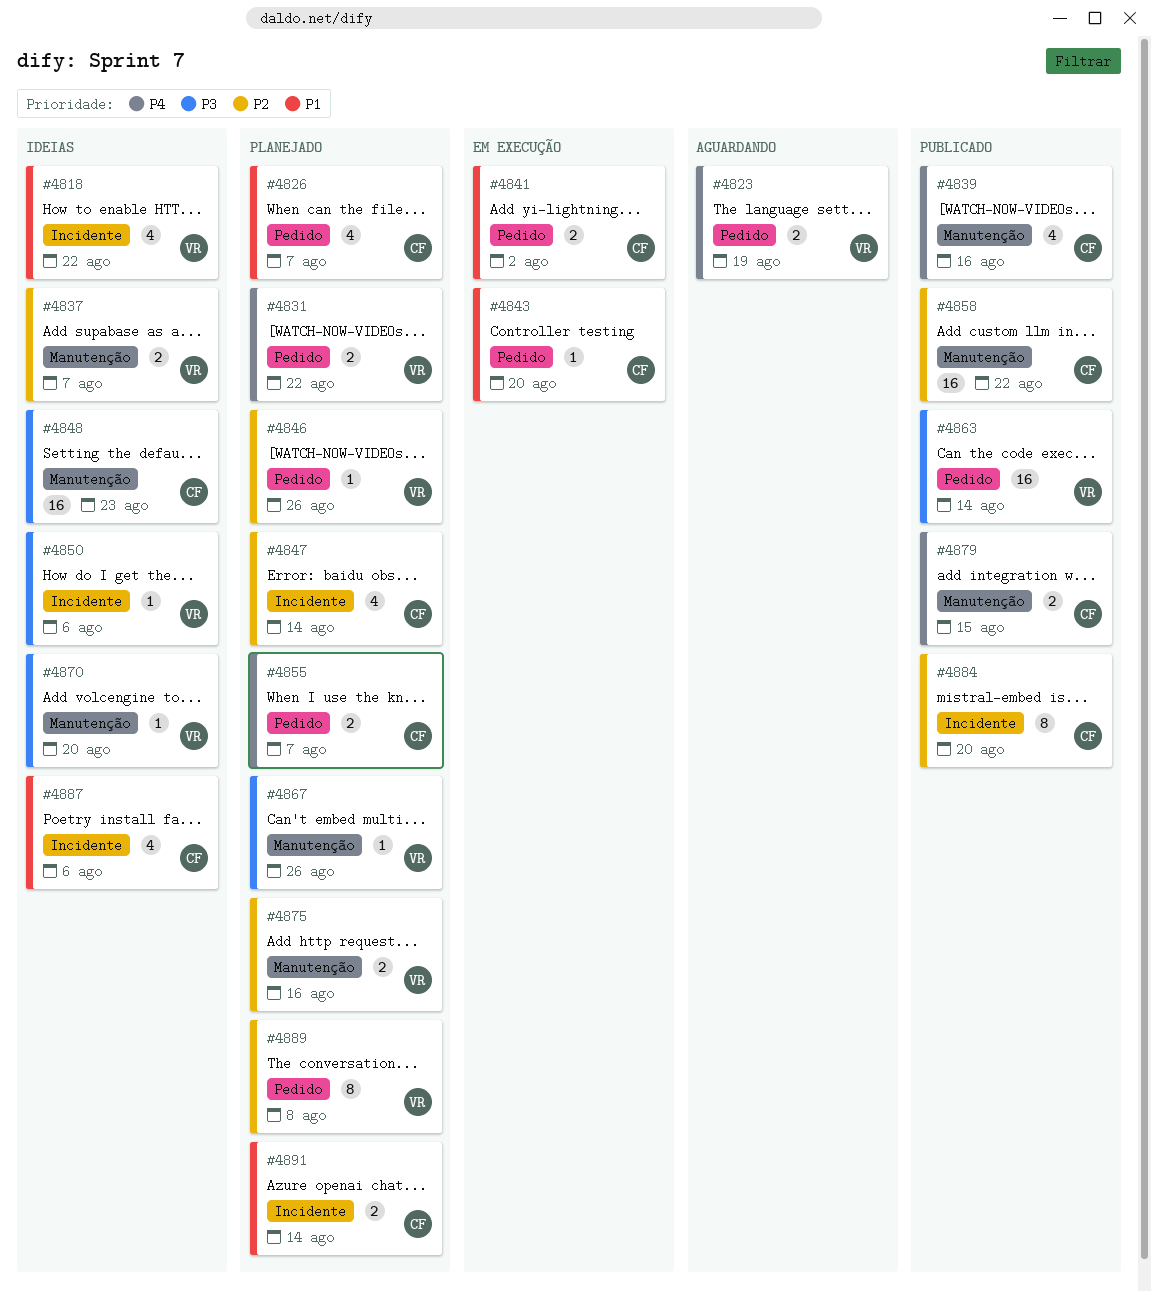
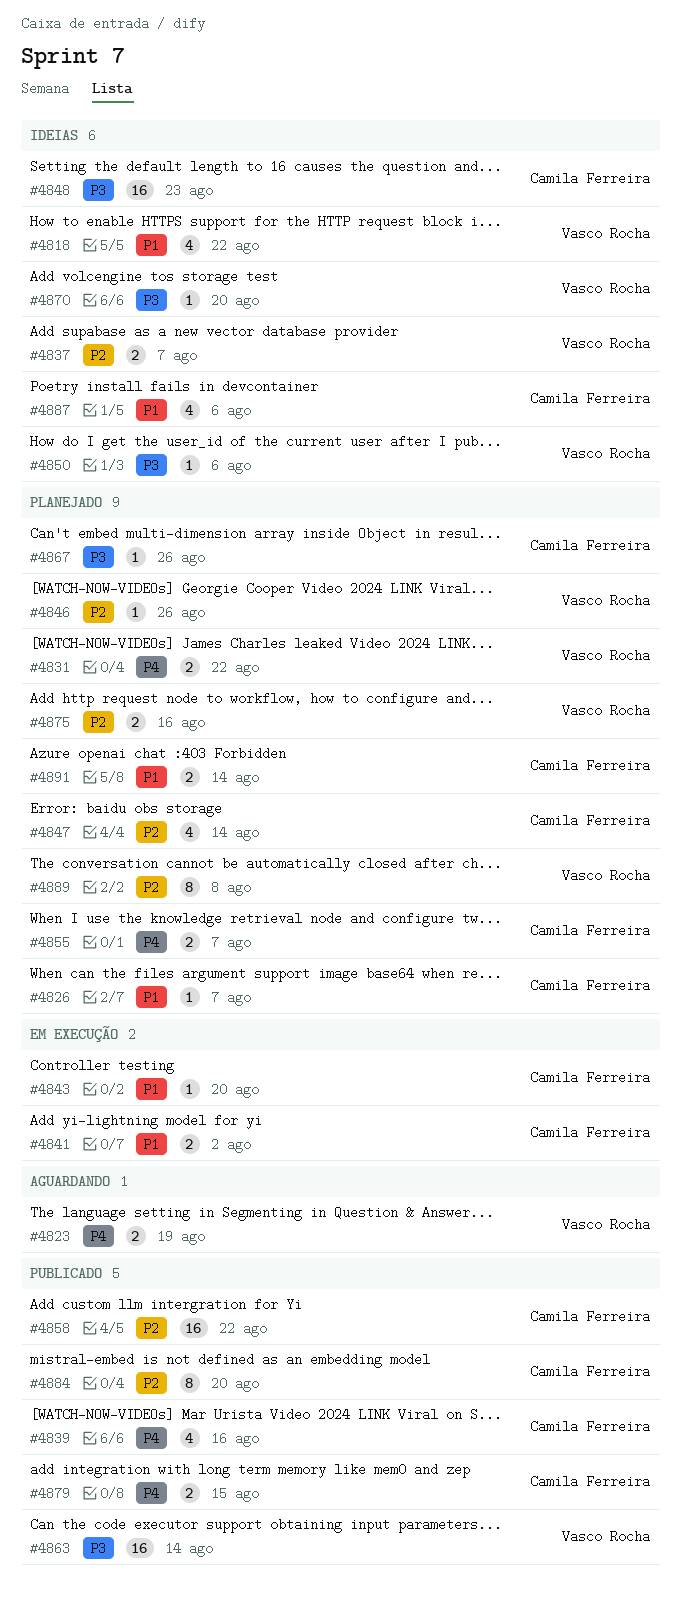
#4826, estimate: 4 -> 1
#4867, owner: Vasco Rocha -> Camila Ferreira

